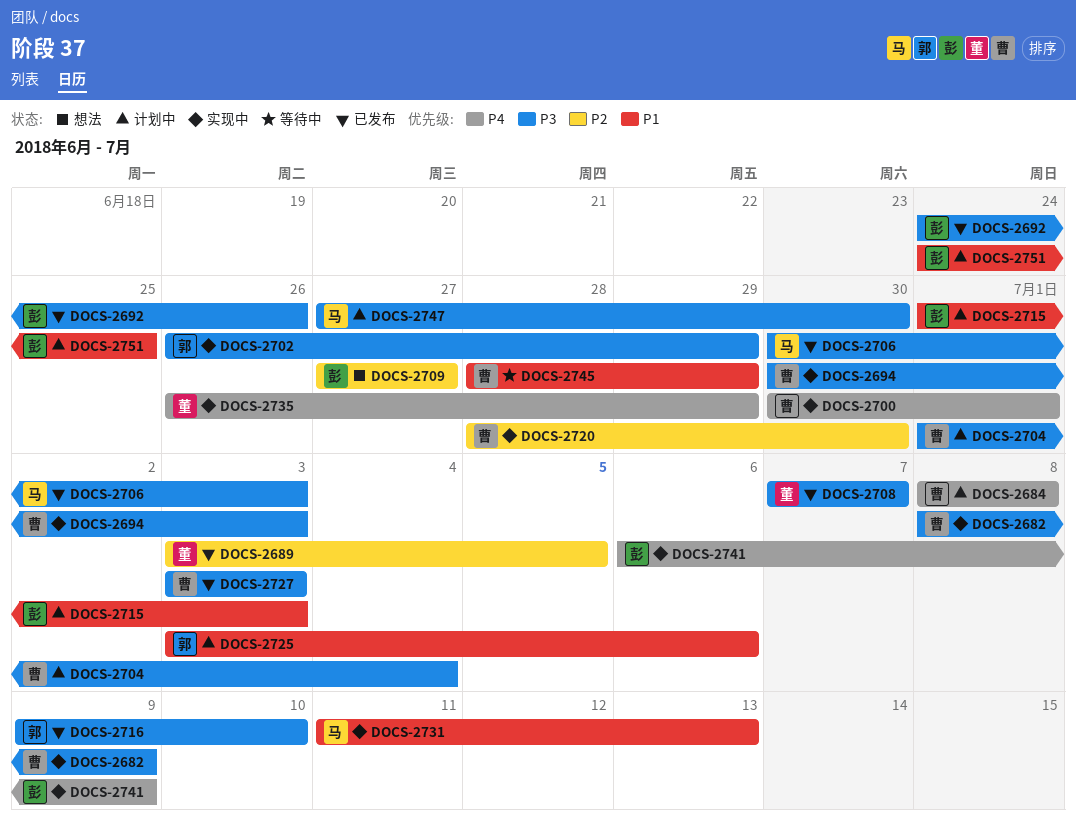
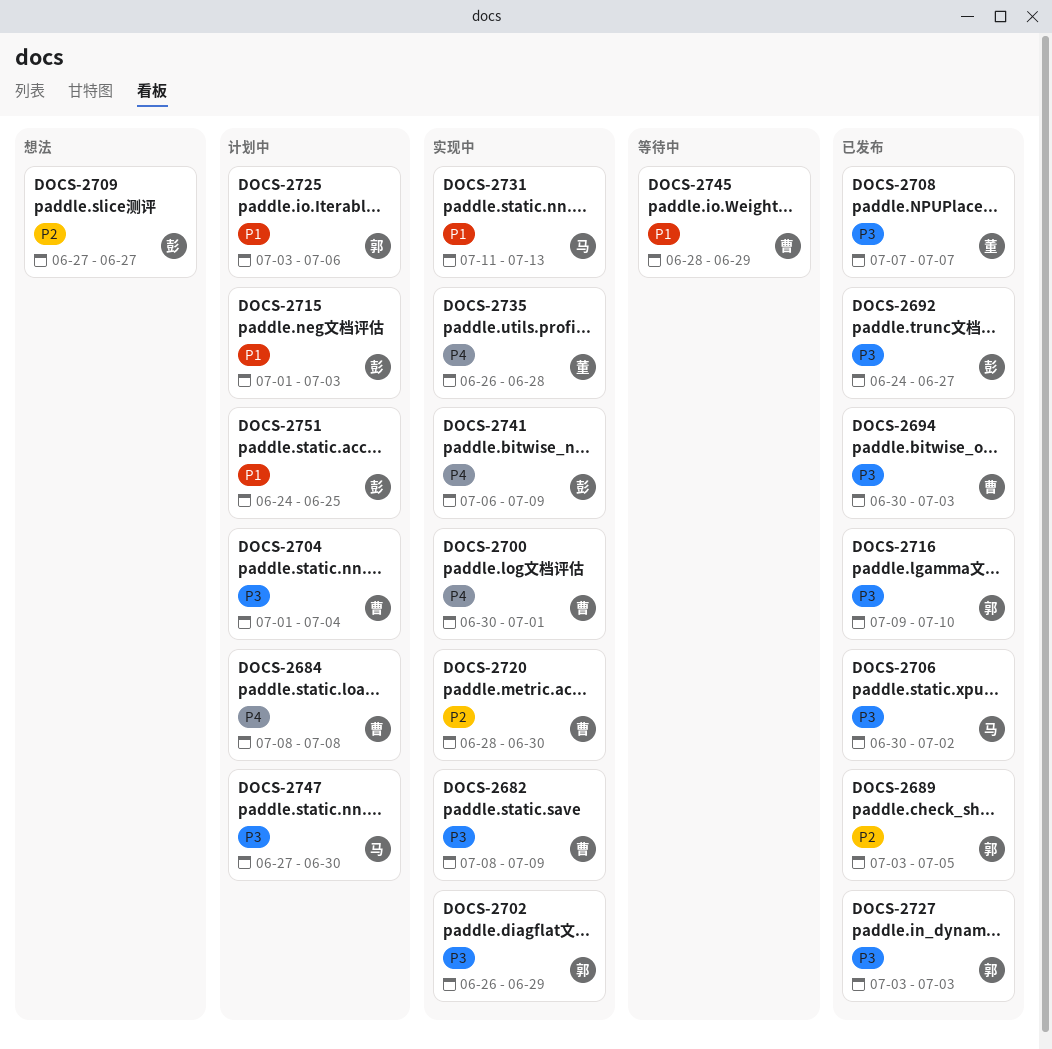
DOCS-2689, owner: 董 -> 郭
DOCS-2692, due: Jun 26 -> Jun 27
DOCS-2694, status: 实现中 -> 已发布
DOCS-2706, due: Jul 3 -> Jul 2
DOCS-2727, owner: 曹 -> 郭
DOCS-2735, due: Jun 29 -> Jun 28

